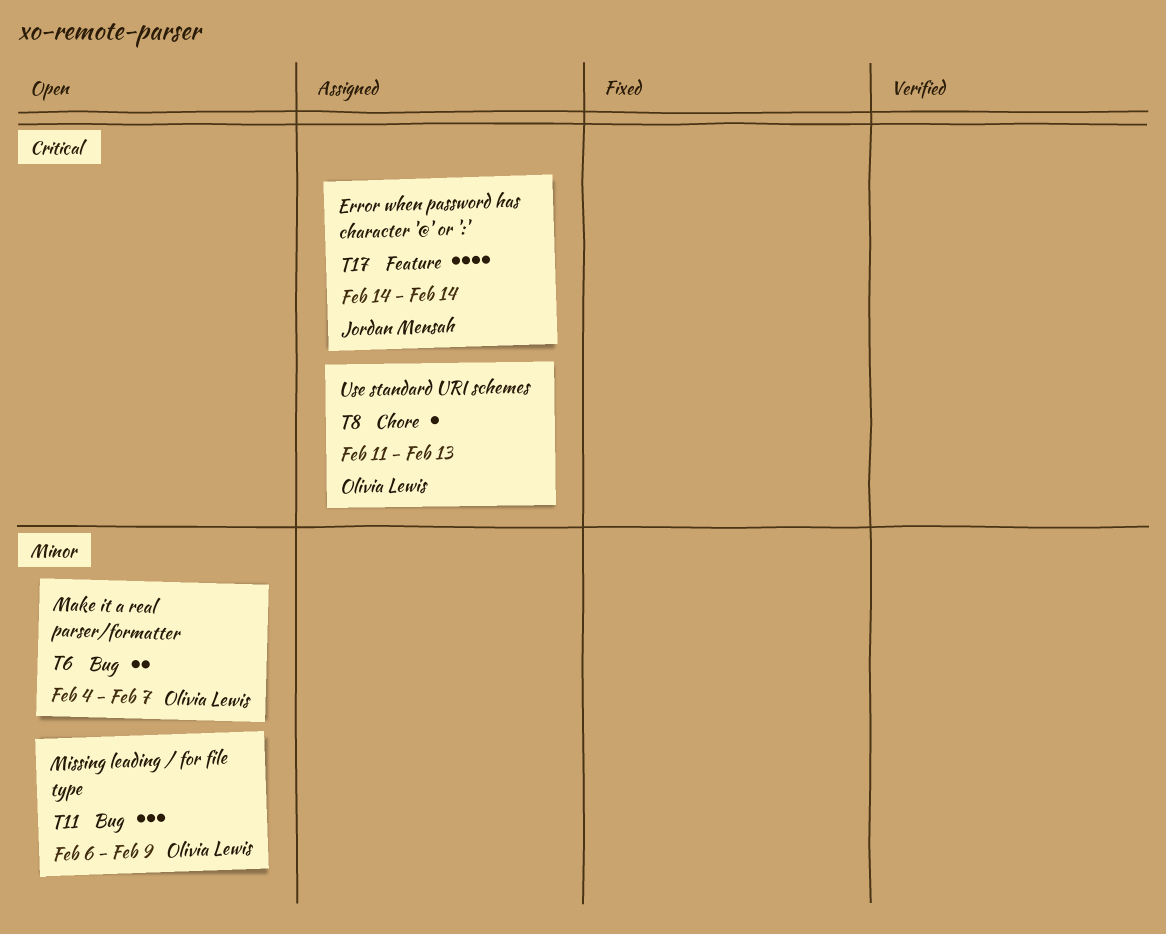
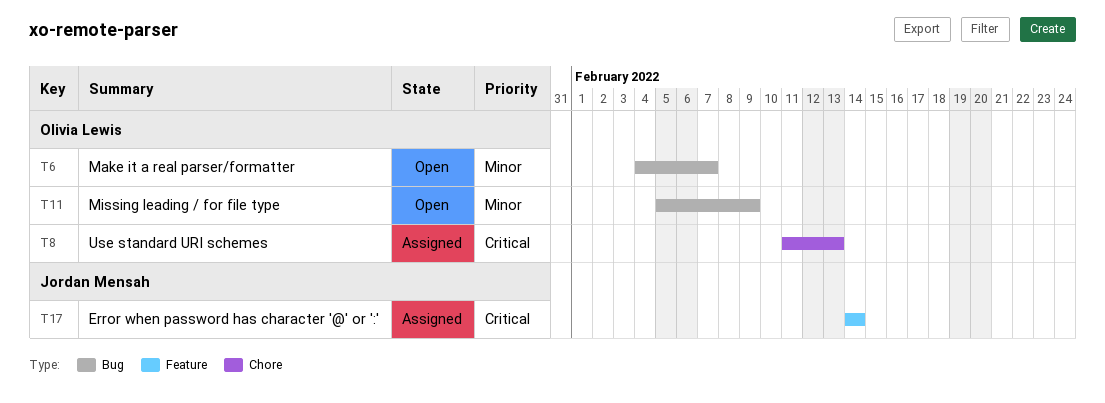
T11, start: Feb 6 -> Feb 5

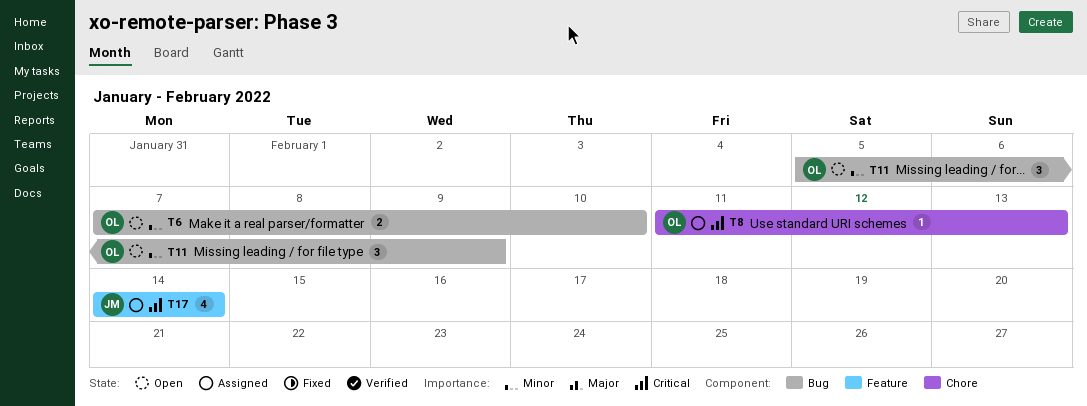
T6, start: Feb 4 -> Feb 7
T6, due: Feb 7 -> Feb 10

